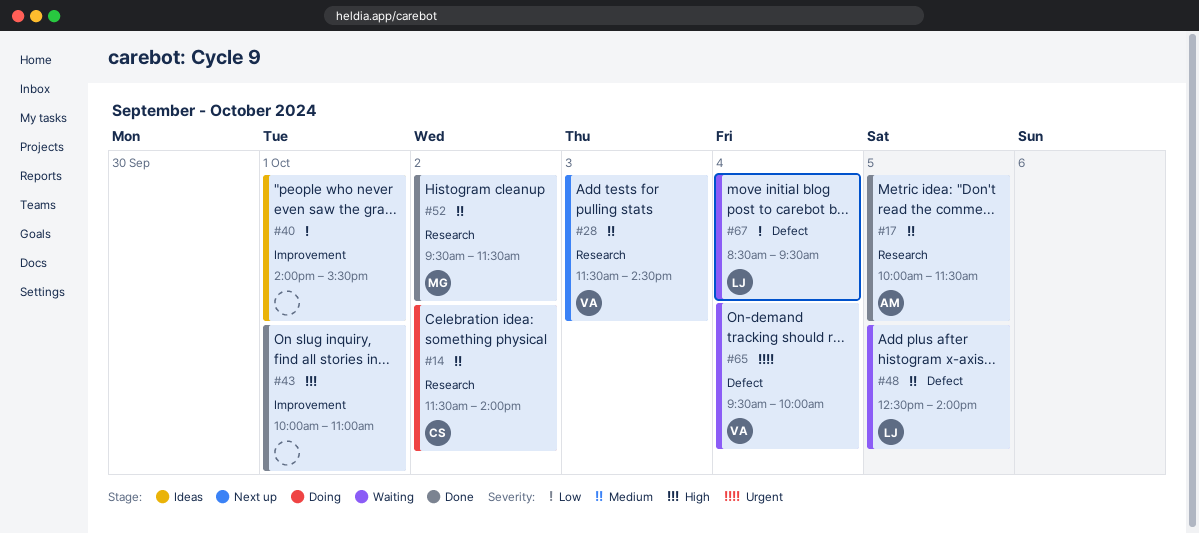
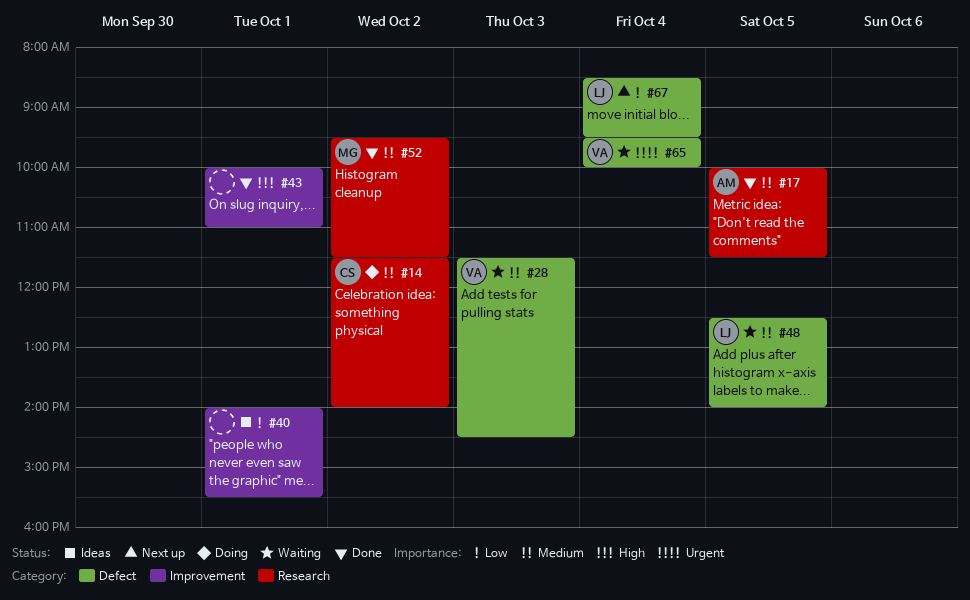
#28, status: Next up -> Waiting
#28, label: Research -> Defect
#67, status: Waiting -> Next up

